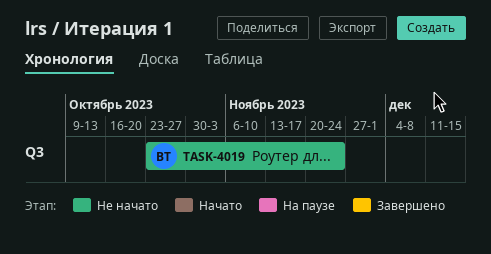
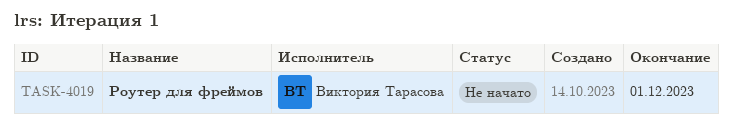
TASK-4019, due: Nov 24 -> Dec 1

